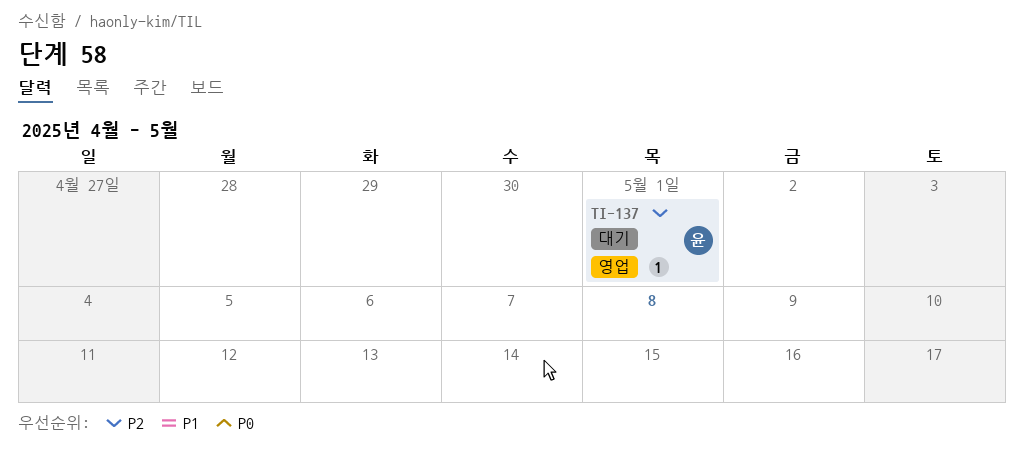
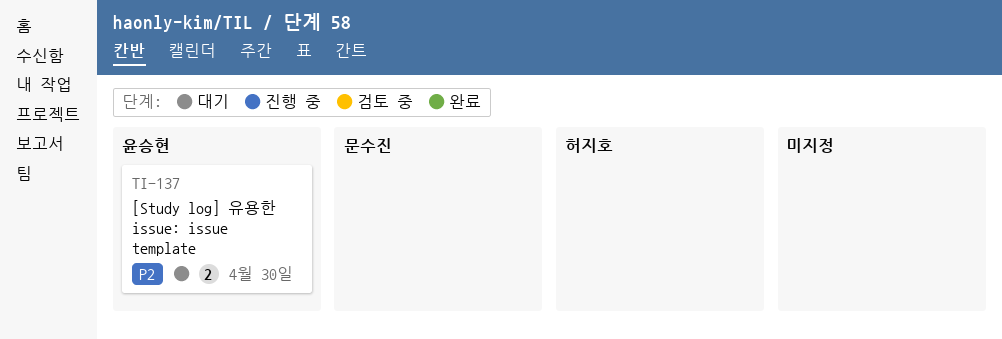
TI-137, estimate: 1 -> 2
TI-137, due: May 1 -> Apr 30

